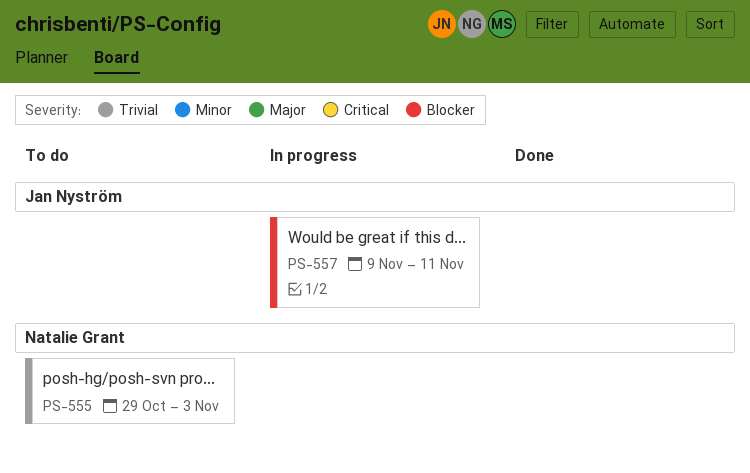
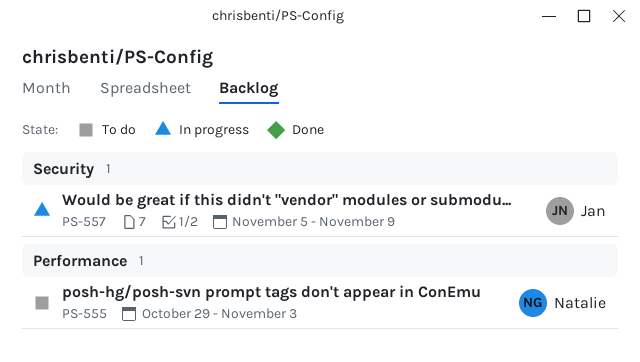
PS-557, start: Nov 9 -> Nov 5
PS-557, due: Nov 11 -> Nov 9

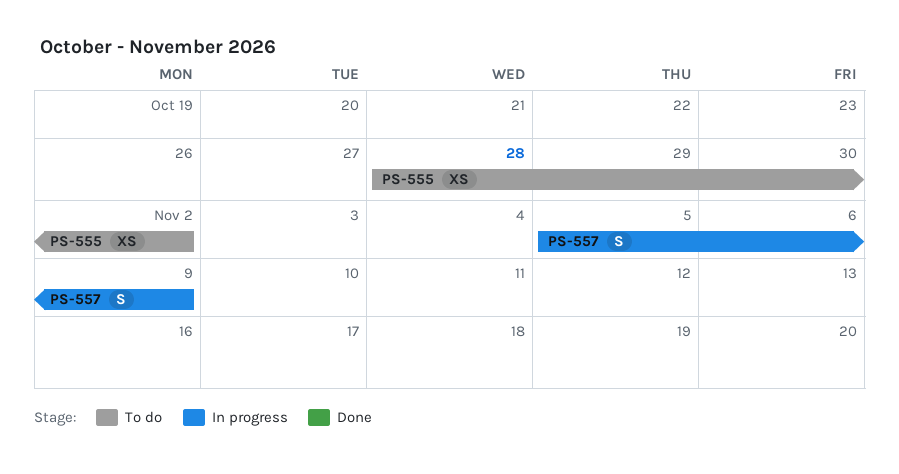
PS-555, start: Oct 29 -> Oct 28
PS-555, due: Nov 3 -> Nov 2

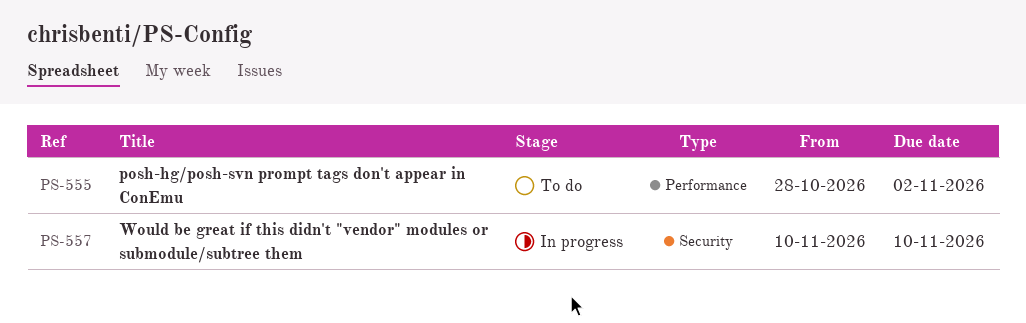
PS-557, start: Nov 5 -> Nov 10
PS-557, due: Nov 9 -> Nov 10

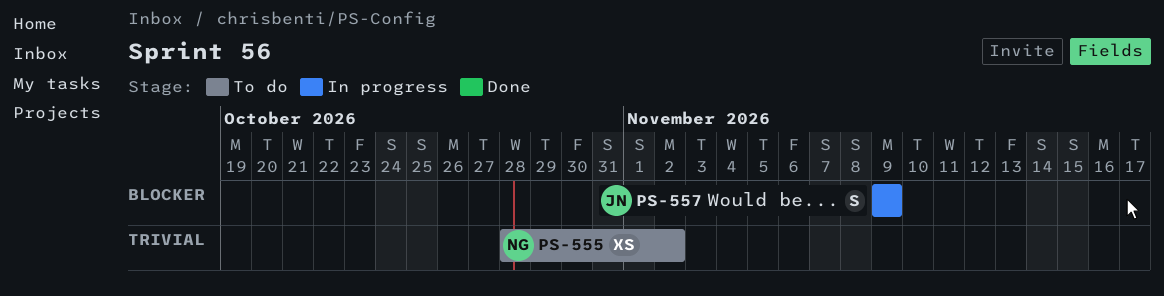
PS-557, start: Nov 10 -> Nov 9
PS-557, due: Nov 10 -> Nov 9

